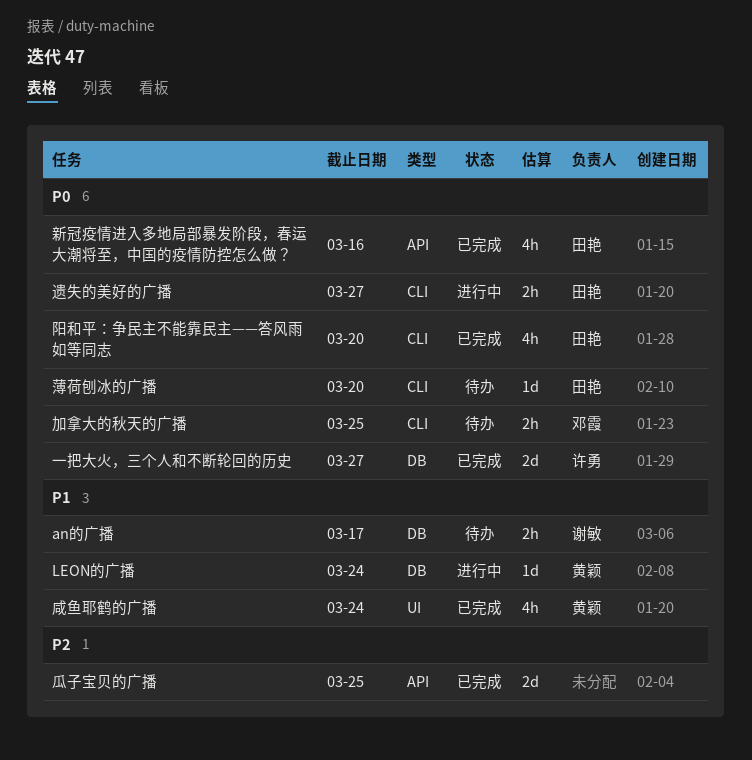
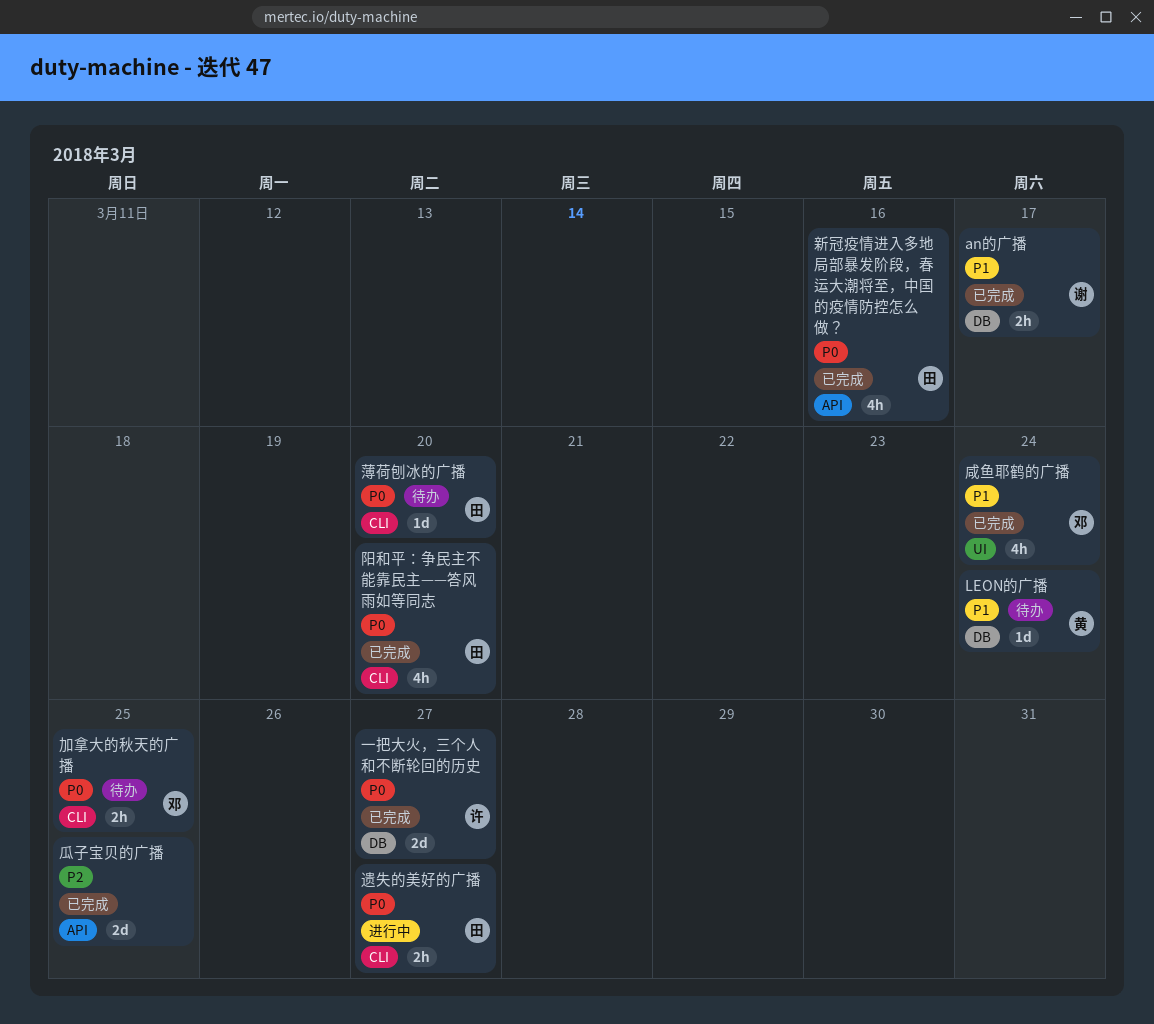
an的广播, status: 待办 -> 已完成
LEON的广播, status: 进行中 -> 待办
咸鱼耶鹤的广播, owner: 黄颖 -> 邓霞

